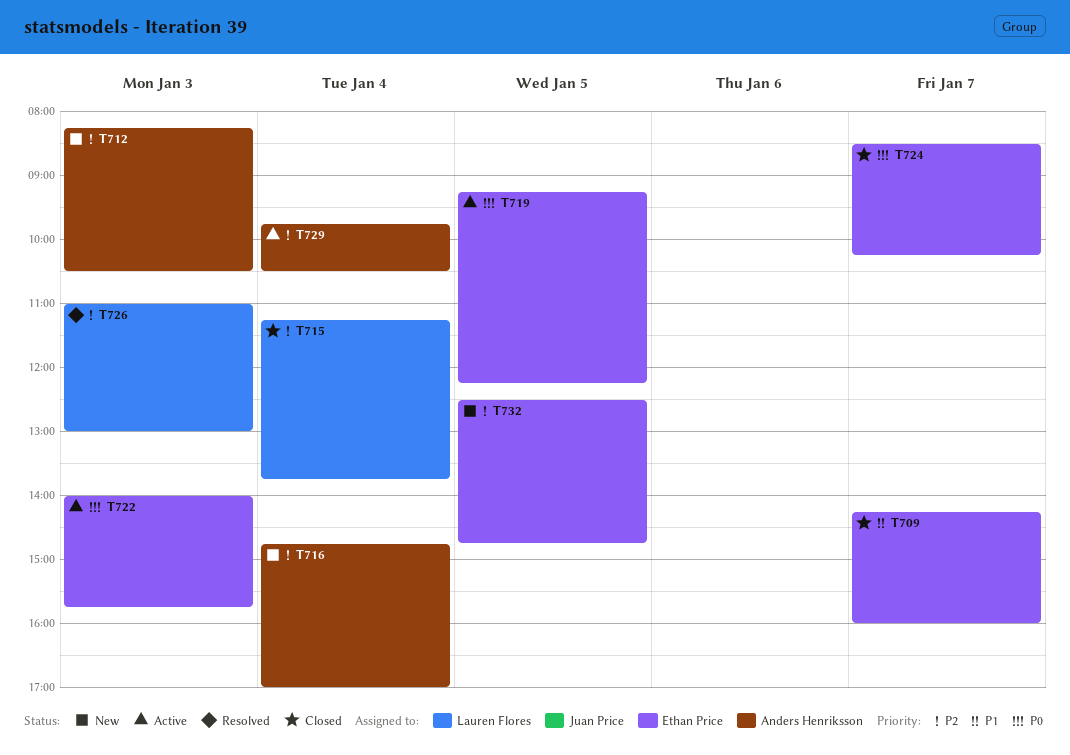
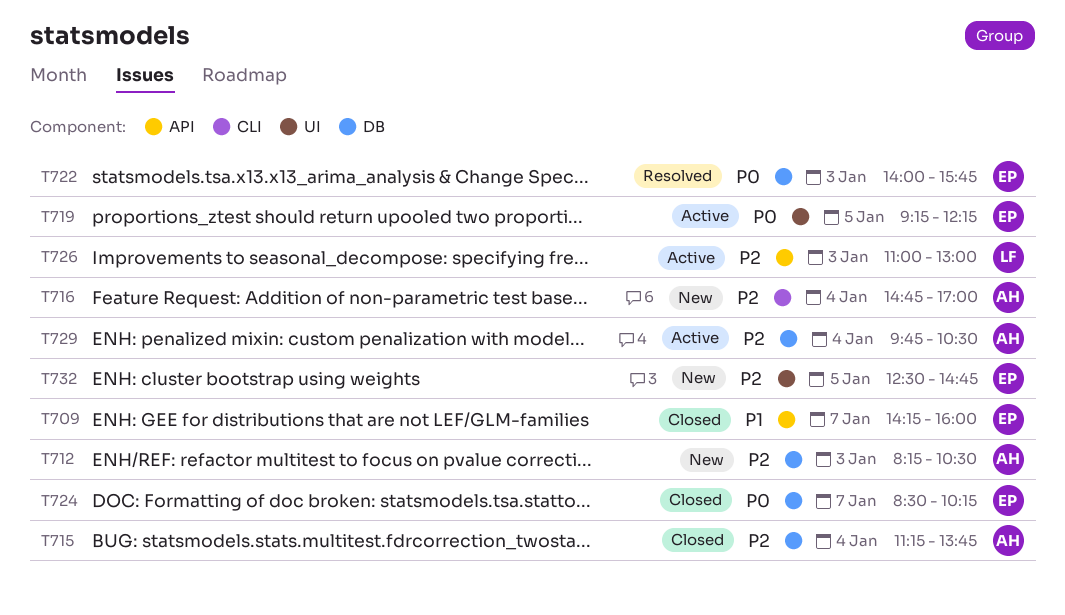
T715, owner: Lauren Flores -> Anders Henriksson
T722, status: Active -> Resolved
T726, status: Resolved -> Active

